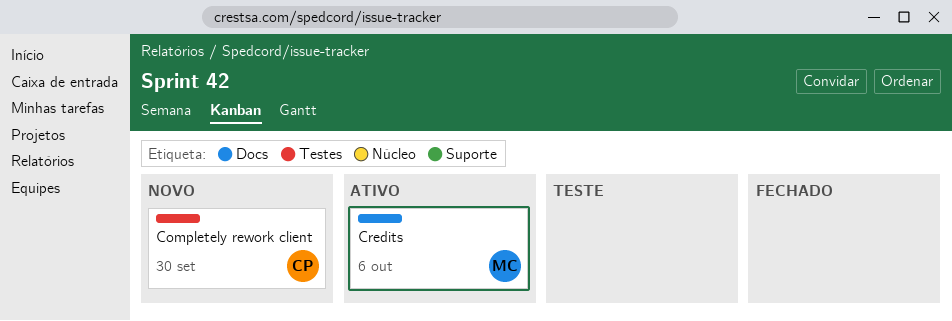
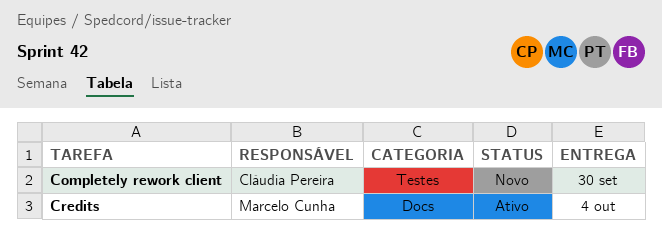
Credits, due: Oct 6 -> Oct 4

